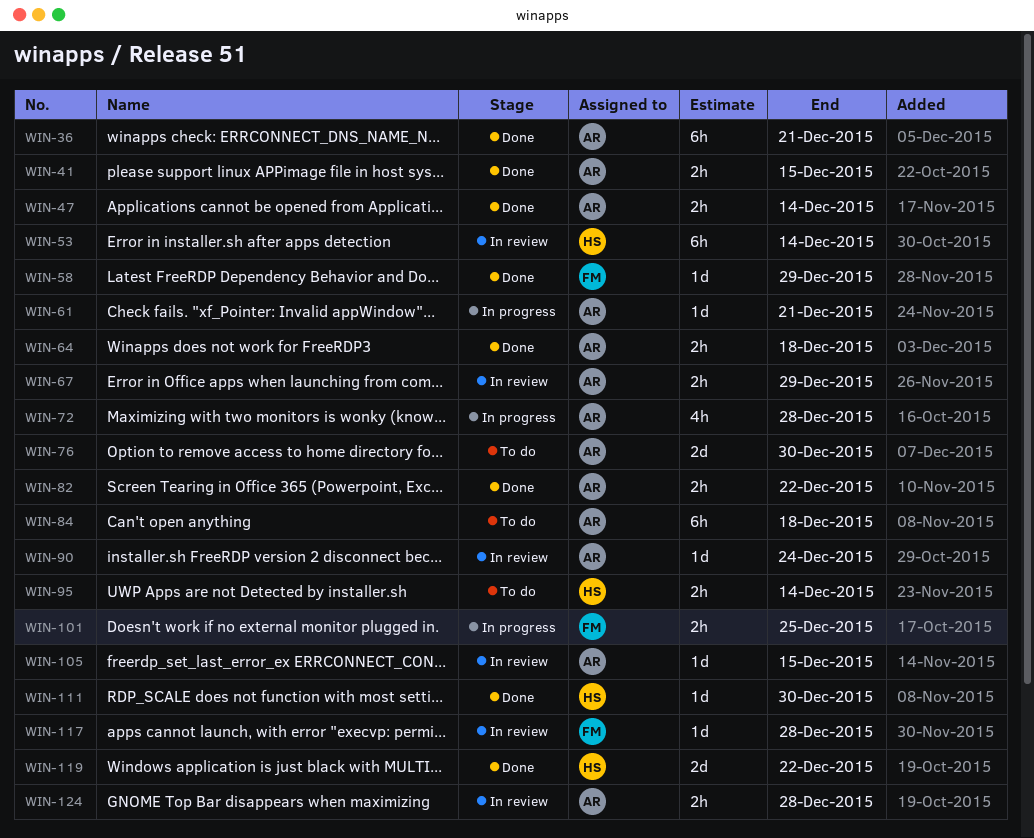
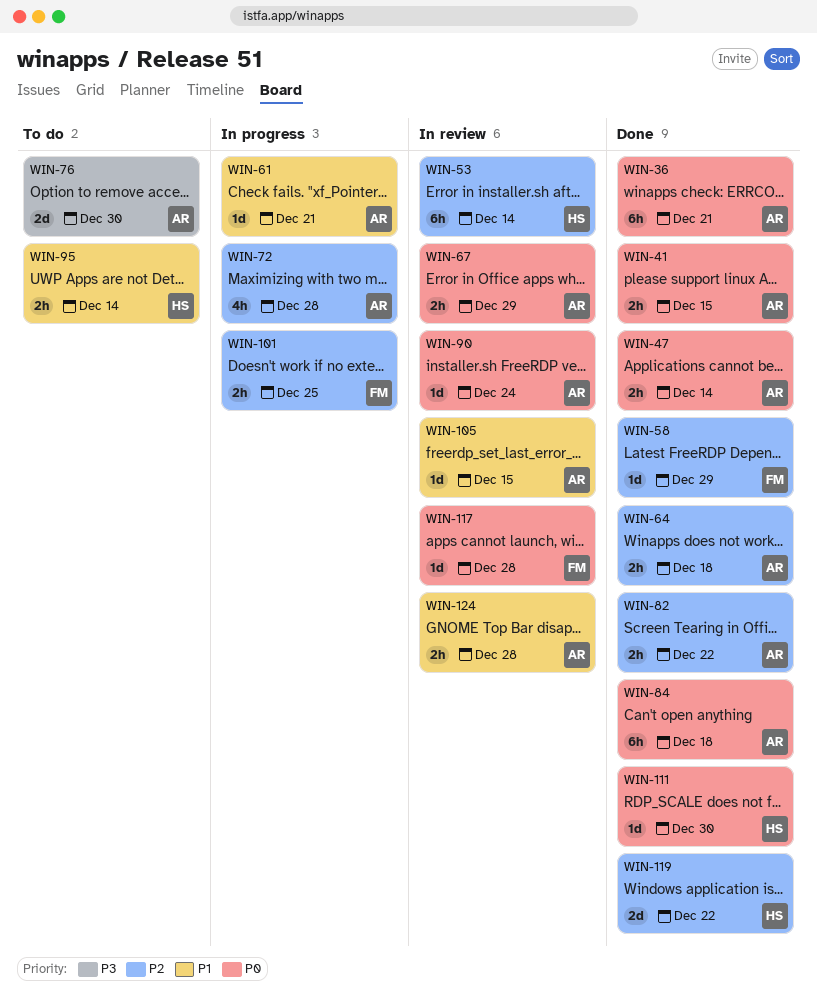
WIN-84, status: To do -> Done

